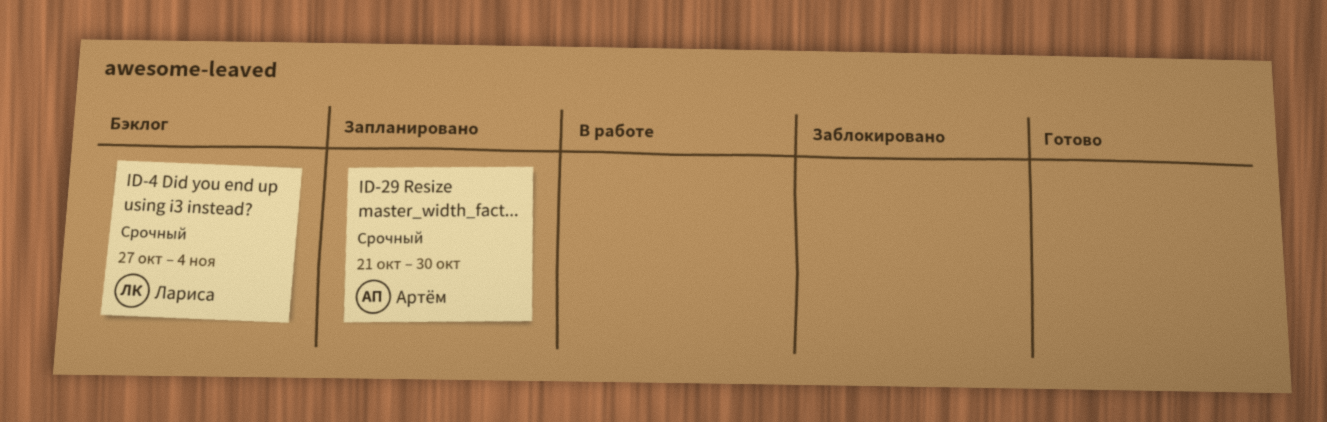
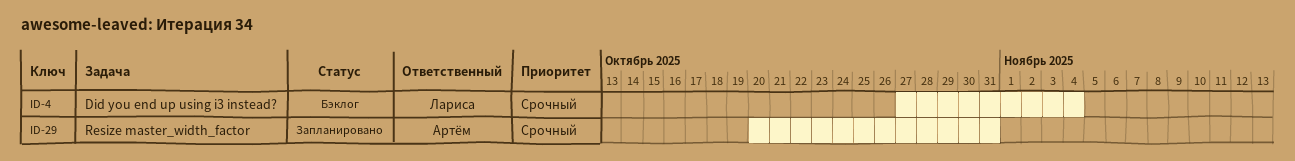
ID-29, start: Oct 21 -> Oct 20
ID-29, due: Oct 30 -> Oct 31

